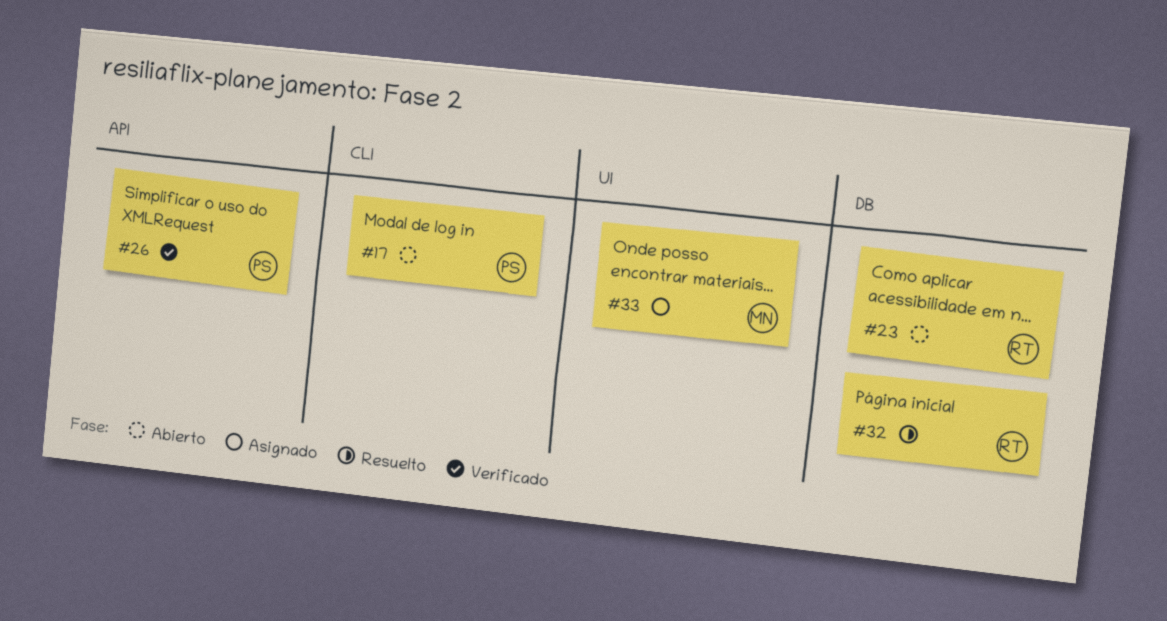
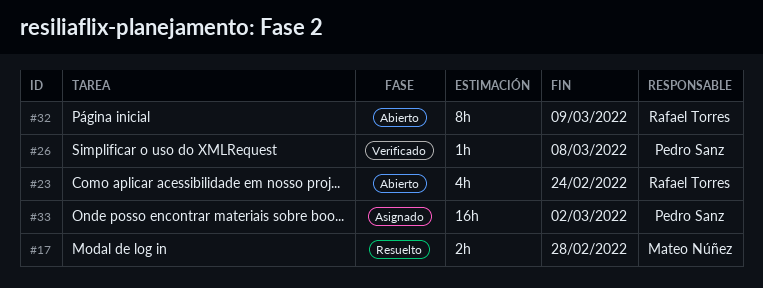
#17, status: Abierto -> Resuelto
#17, owner: Pedro Sanz -> Mateo Núñez
#32, status: Resuelto -> Abierto
#33, owner: Mateo Núñez -> Pedro Sanz

